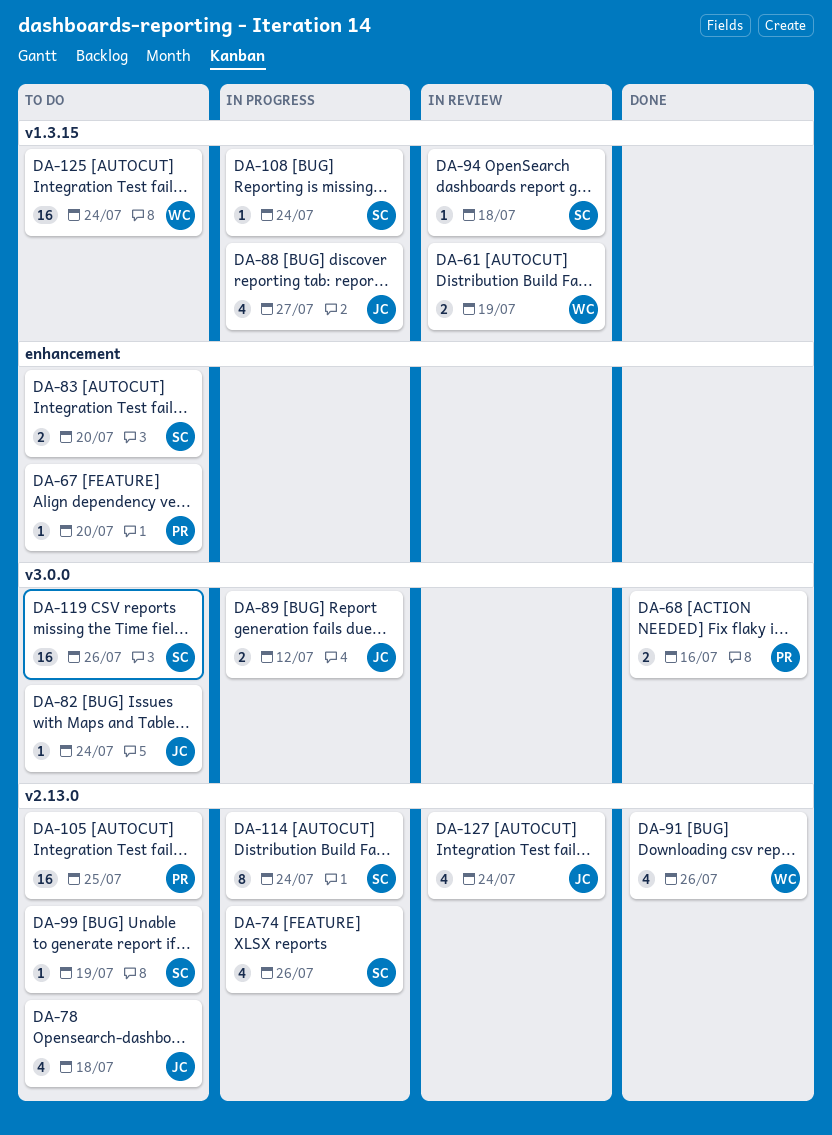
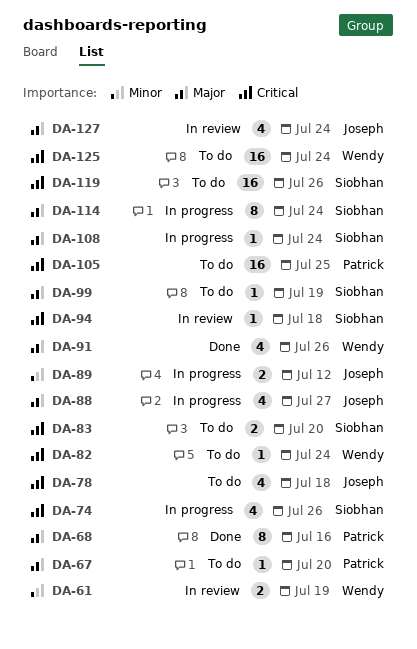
DA-68, estimate: 2 -> 8
DA-82, owner: Joseph -> Wendy

